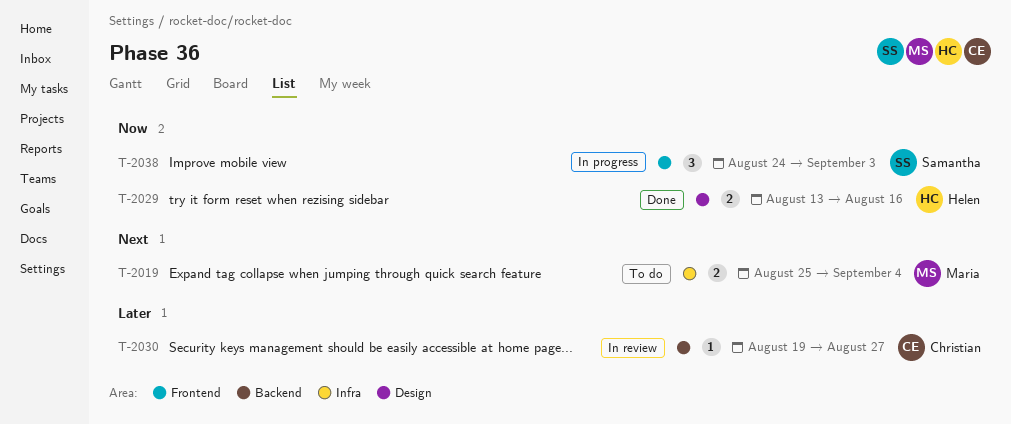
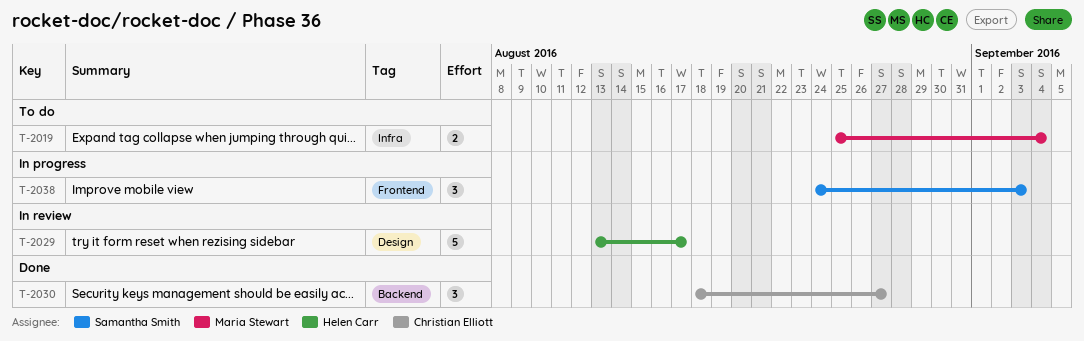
T-2029, status: Done -> In review
T-2029, estimate: 2 -> 5
T-2029, due: Aug 16 -> Aug 17
T-2030, status: In review -> Done
T-2030, estimate: 1 -> 3
T-2030, start: Aug 19 -> Aug 18

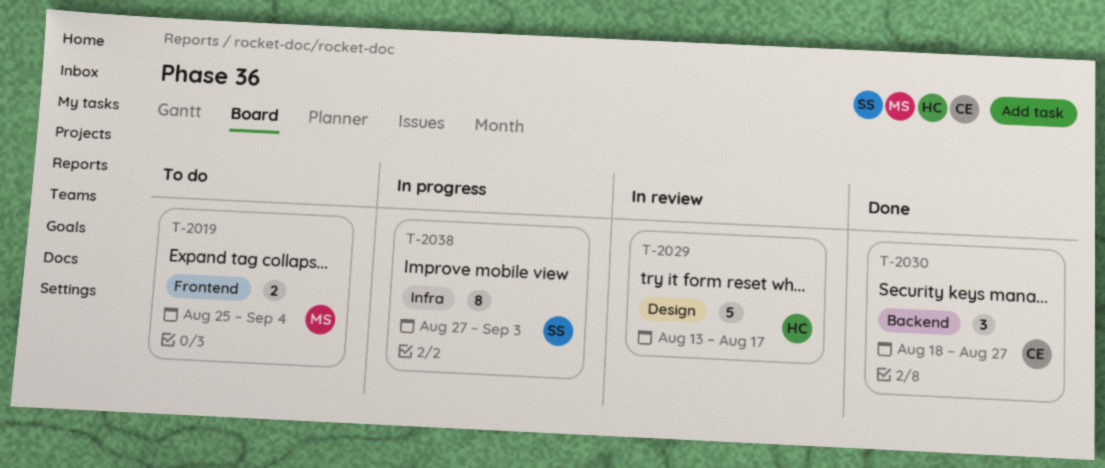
T-2019, label: Infra -> Frontend
T-2038, label: Frontend -> Infra
T-2038, estimate: 3 -> 8
T-2038, start: Aug 24 -> Aug 27

